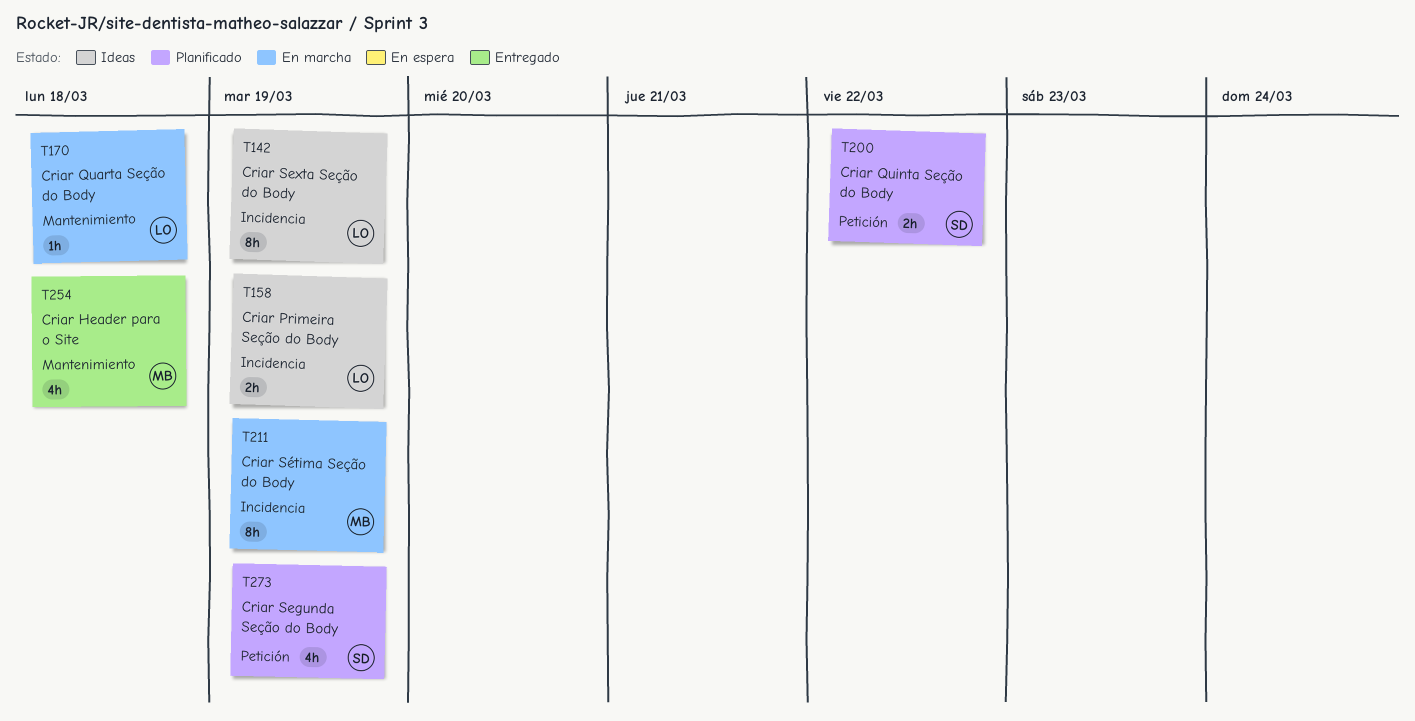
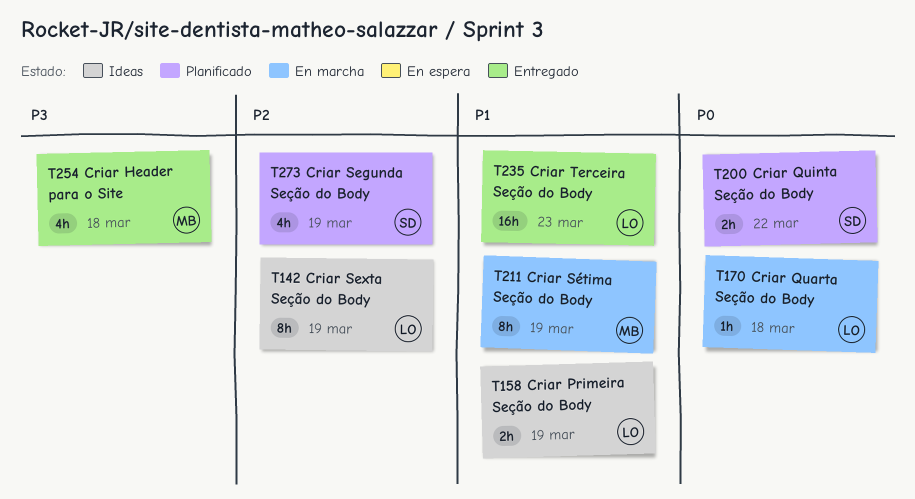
T235: none -> present

